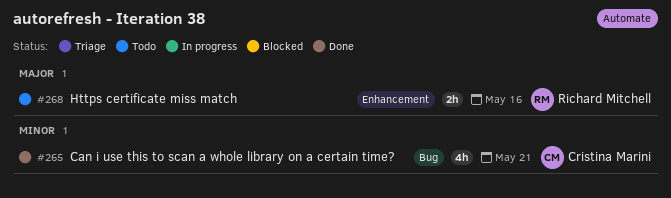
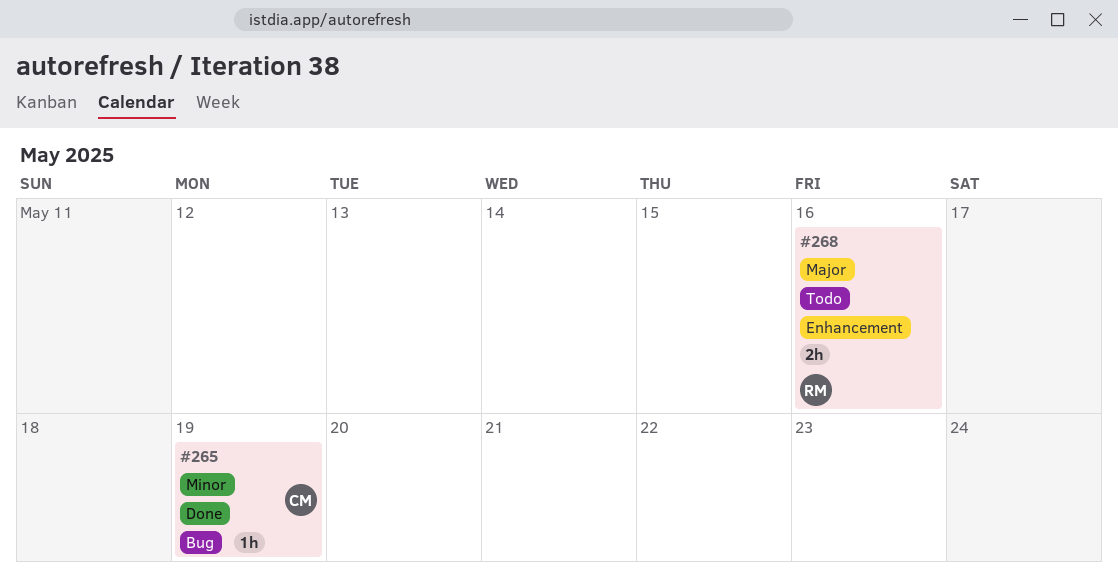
#265, estimate: 4h -> 1h
#265, due: May 21 -> May 19

